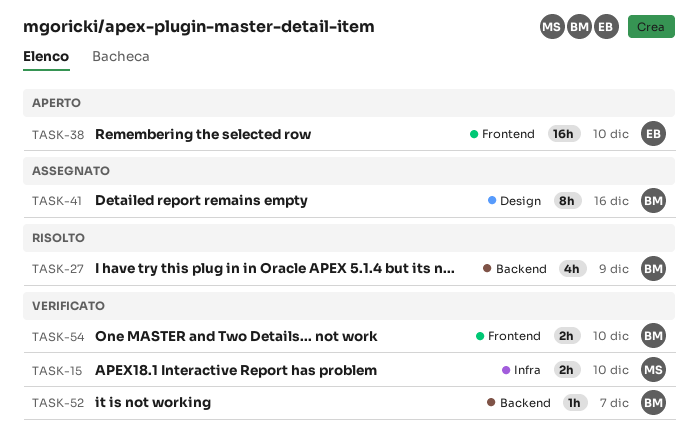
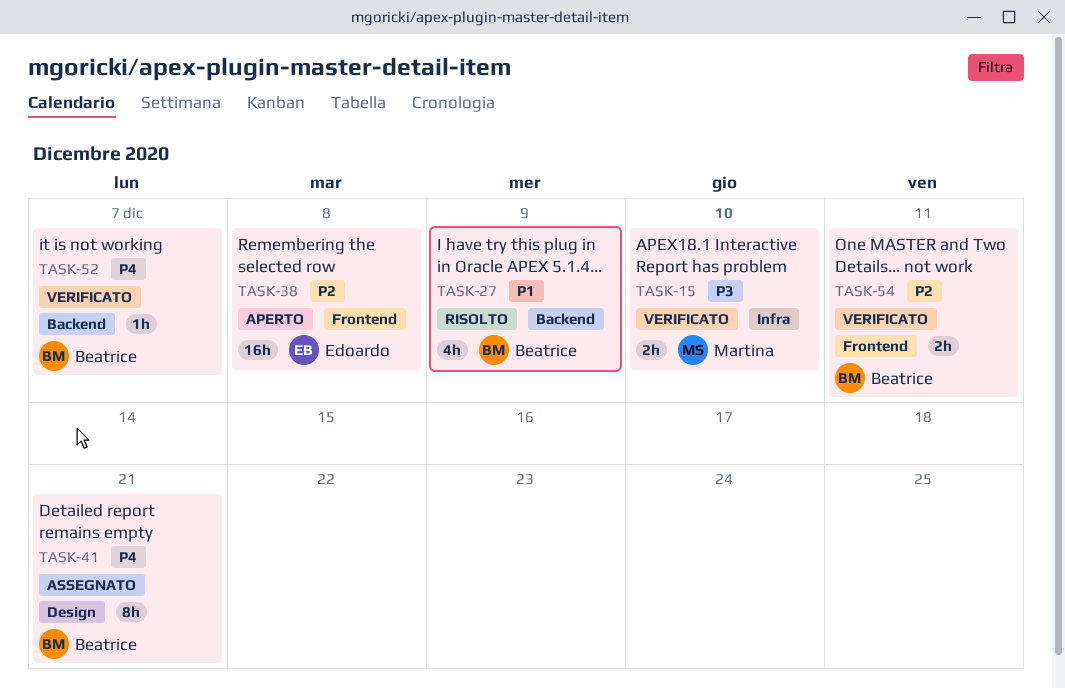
TASK-38, due: Dec 10 -> Dec 8
TASK-41, due: Dec 16 -> Dec 21
TASK-54, due: Dec 10 -> Dec 11

